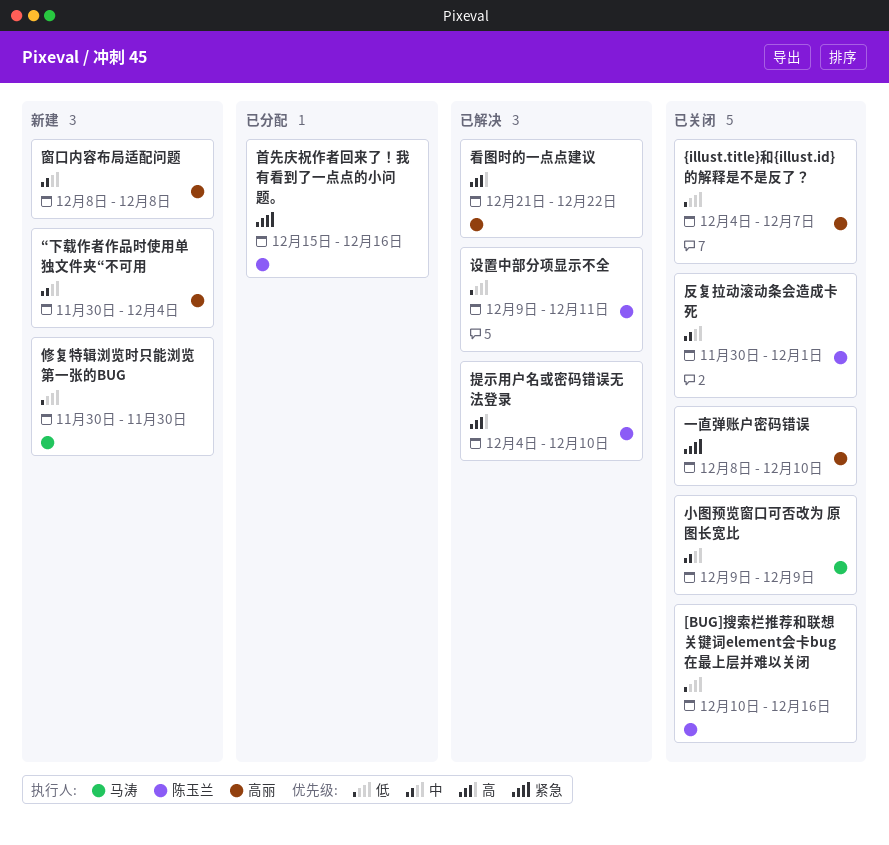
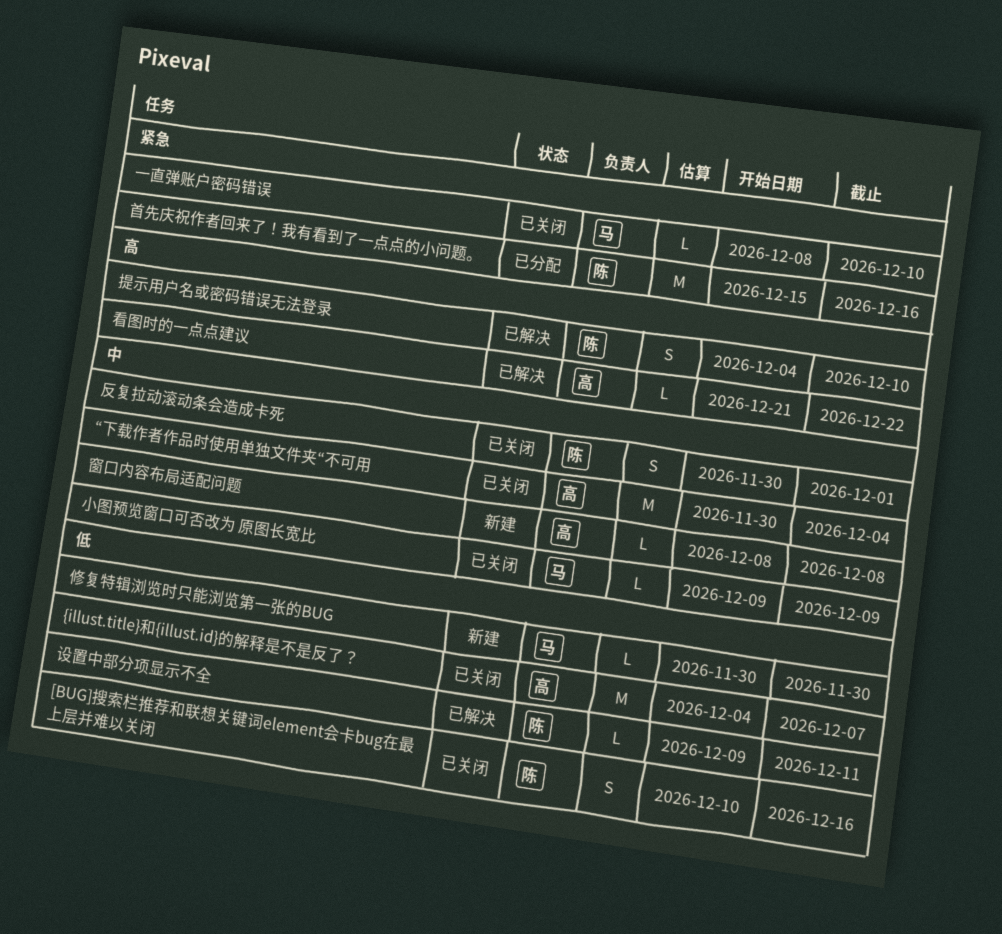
“下载作者作品时使用单独文件夹“不可用, status: 新建 -> 已关闭
一直弹账户密码错误, owner: 高丽 -> 马涛

